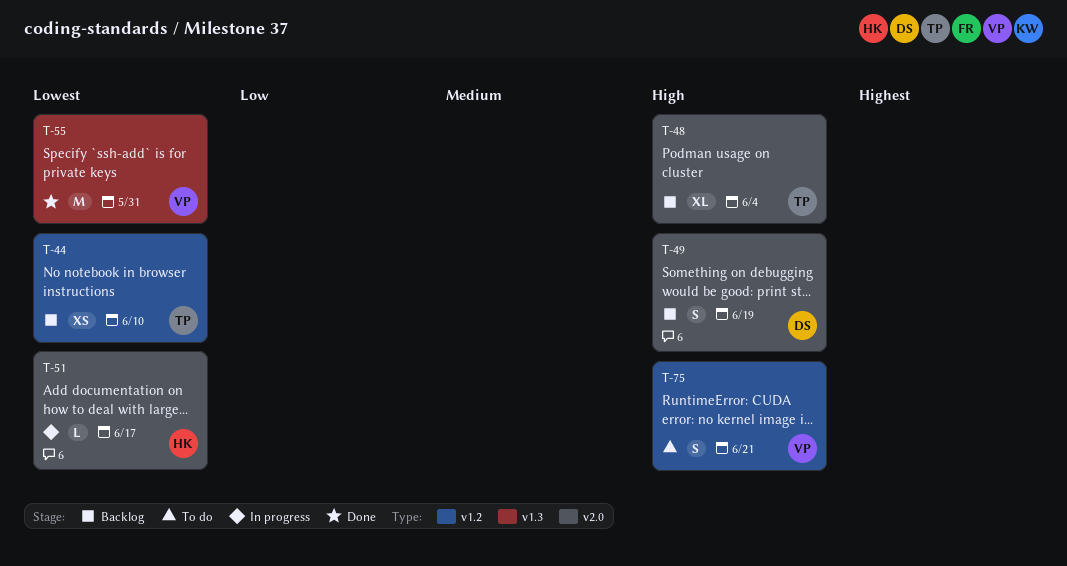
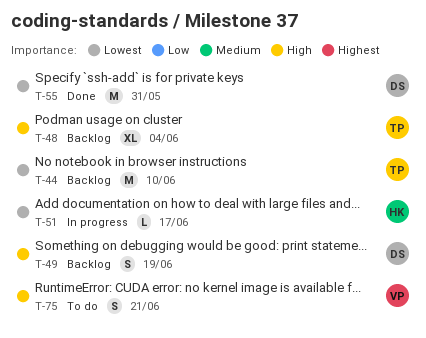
T-44, estimate: XS -> M
T-55, owner: VP -> DS

